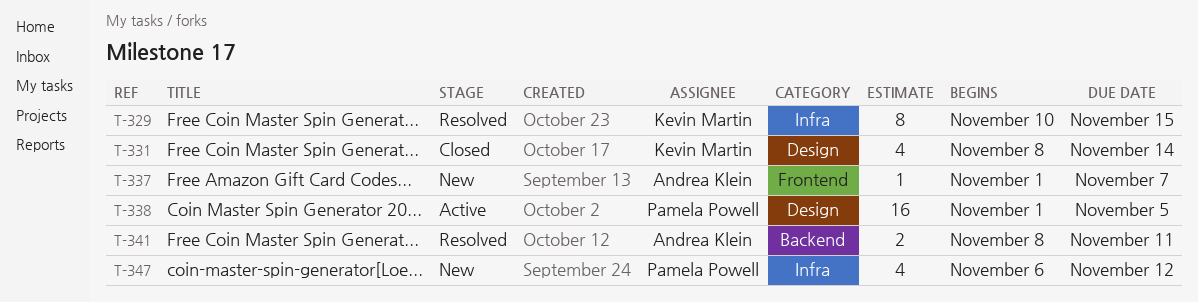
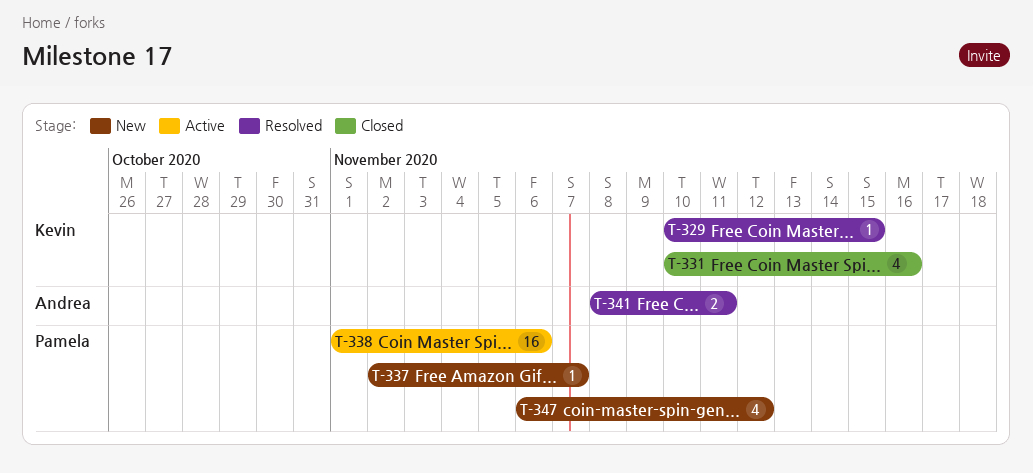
T-329, estimate: 8 -> 1
T-331, start: Nov 8 -> Nov 10
T-331, due: Nov 14 -> Nov 16
T-337, owner: Andrea Klein -> Pamela Powell
T-337, start: Nov 1 -> Nov 2
T-338, due: Nov 5 -> Nov 6

